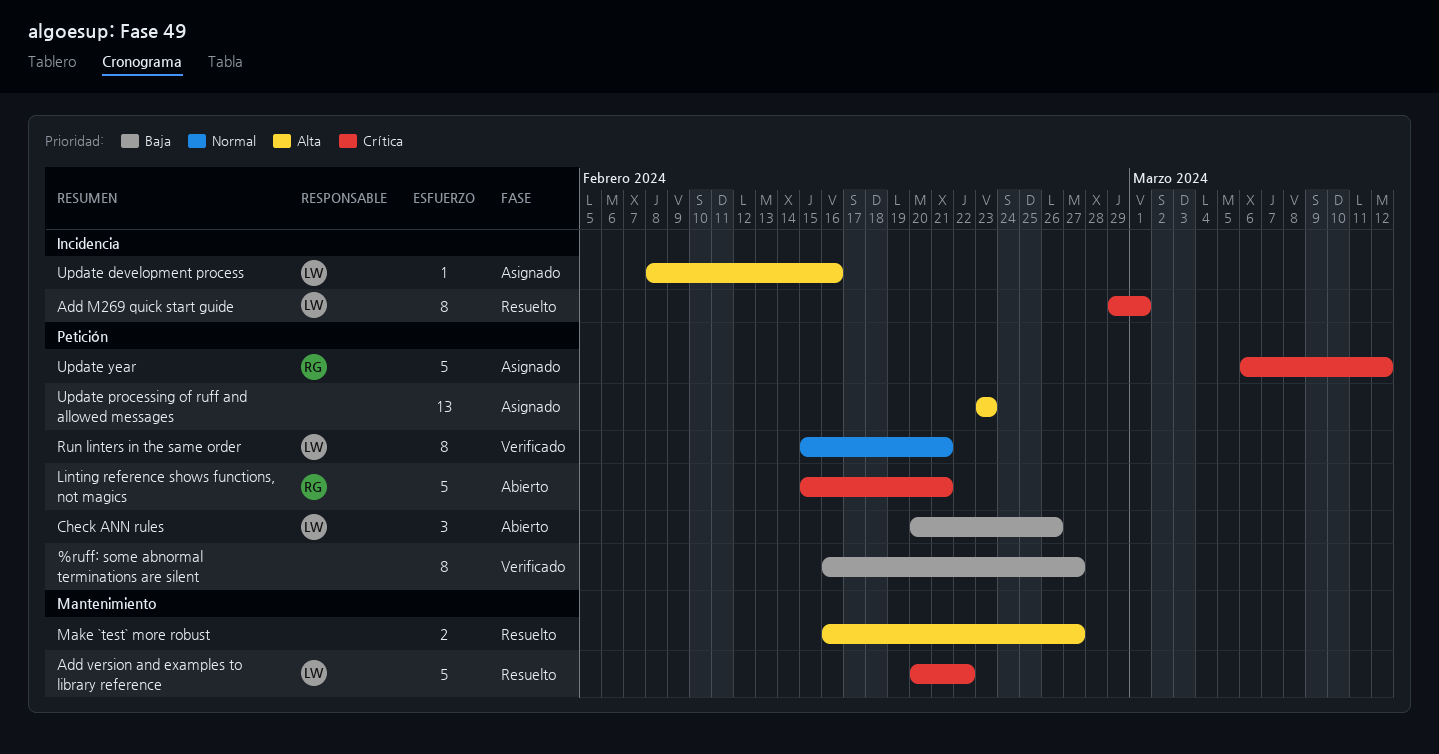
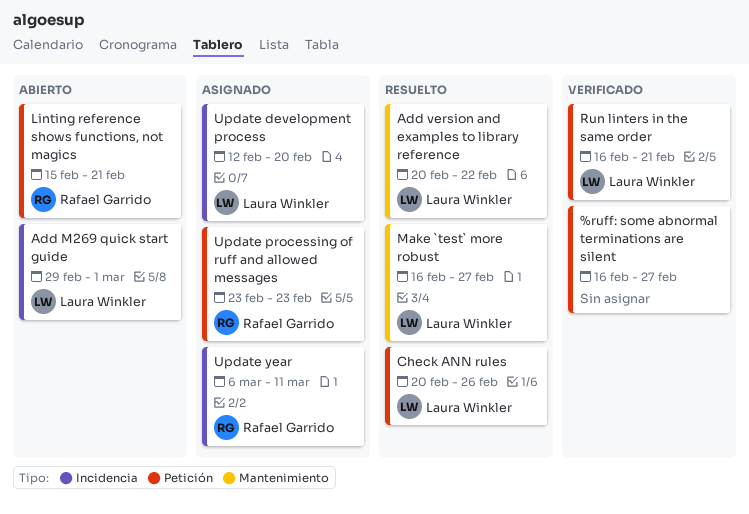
Add M269 quick start guide, status: Resuelto -> Abierto
Check ANN rules, status: Abierto -> Resuelto
Make `test` more robust, owner: none -> Laura Winkler
Run linters in the same order, start: Feb 15 -> Feb 16
Update development process, start: Feb 8 -> Feb 12
Update development process, due: Feb 16 -> Feb 20
Update processing of ruff and allowed messages, owner: none -> Rafael Garrido
Update year, label: Petición -> Incidencia
Update year, due: Mar 12 -> Mar 11

